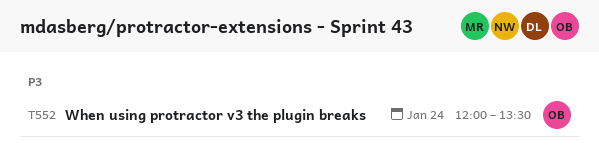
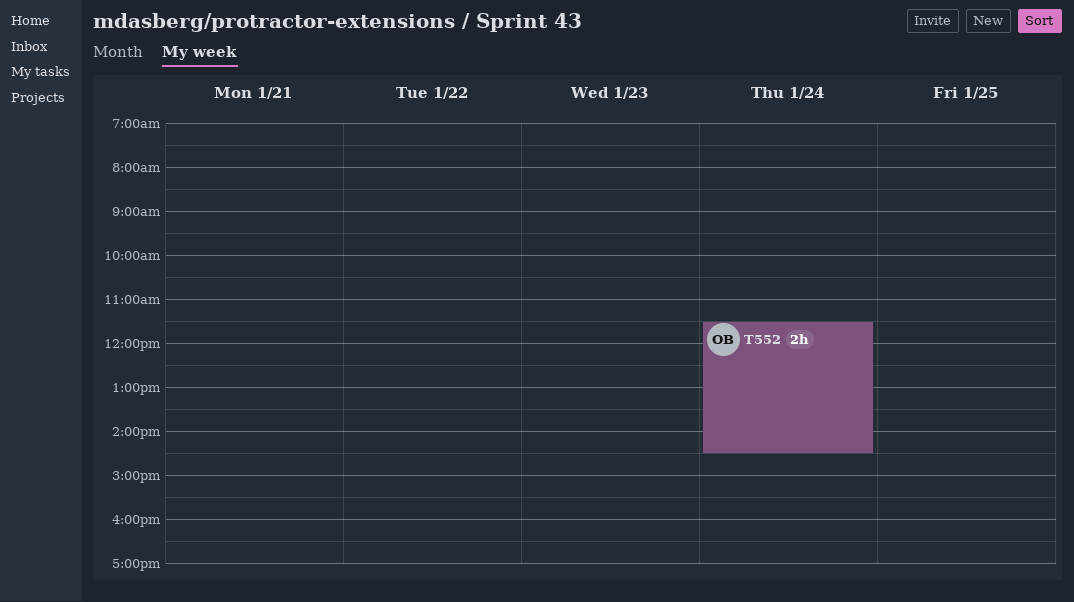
T552, begins: 12:00 -> 11:30
T552, ends: 13:30 -> 14:30

